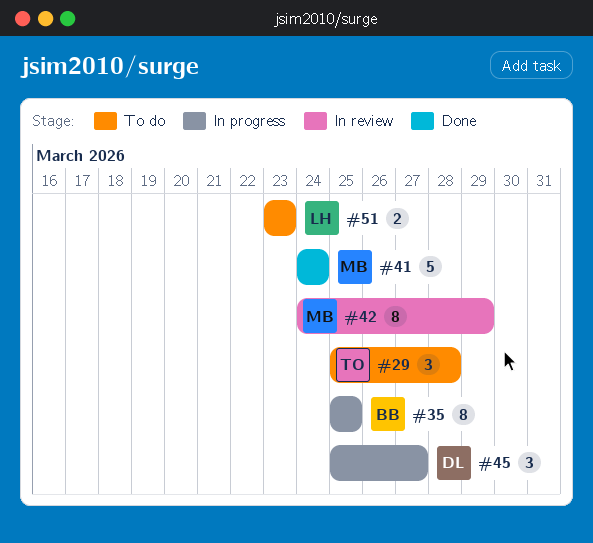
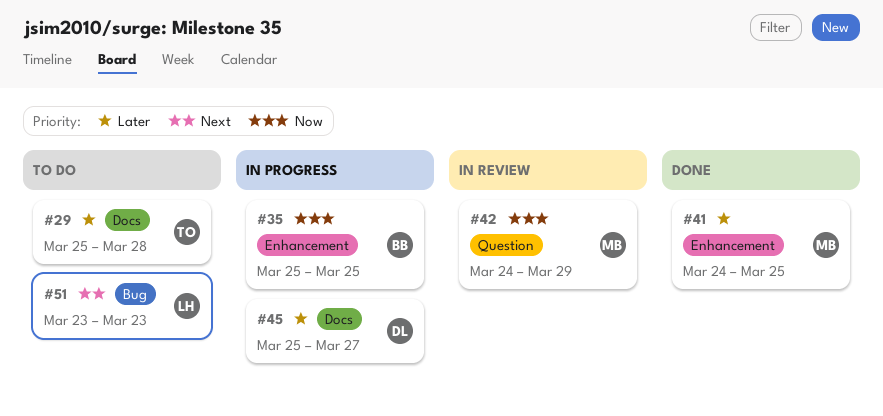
#41, due: Mar 24 -> Mar 25

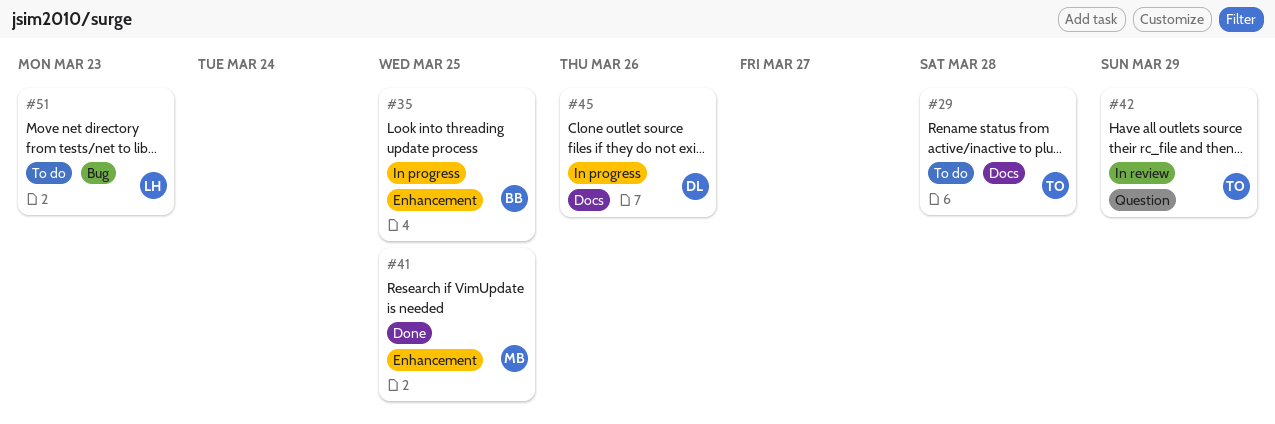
#42, owner: MB -> TO
#45, due: Mar 27 -> Mar 26

